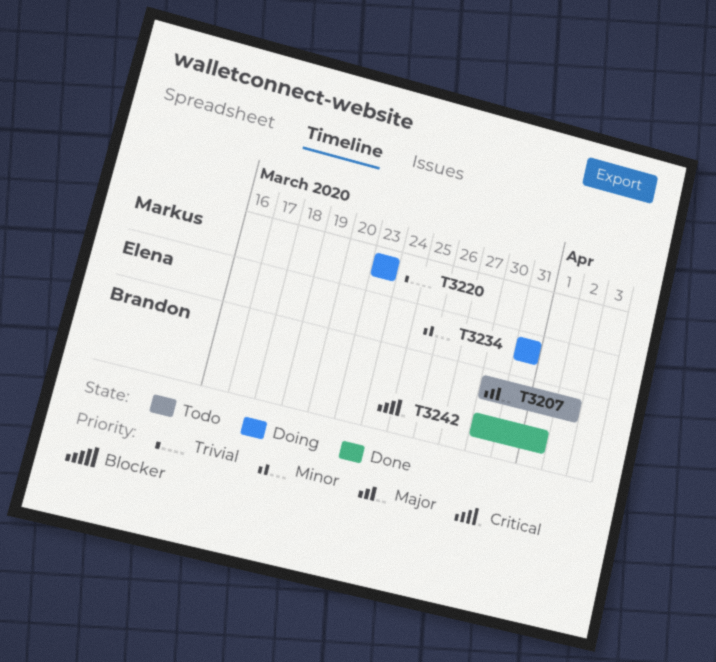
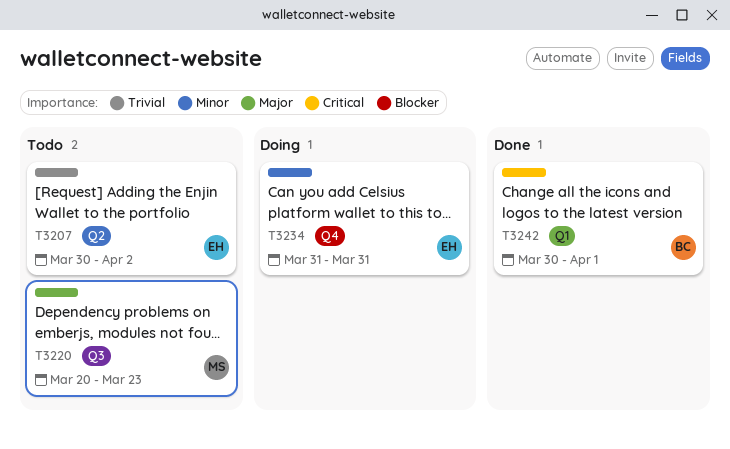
T3207, owner: Brandon -> Elena
T3207, priority: Major -> Trivial
T3220, status: Doing -> Todo
T3220, priority: Trivial -> Major
T3220, start: Mar 23 -> Mar 20

